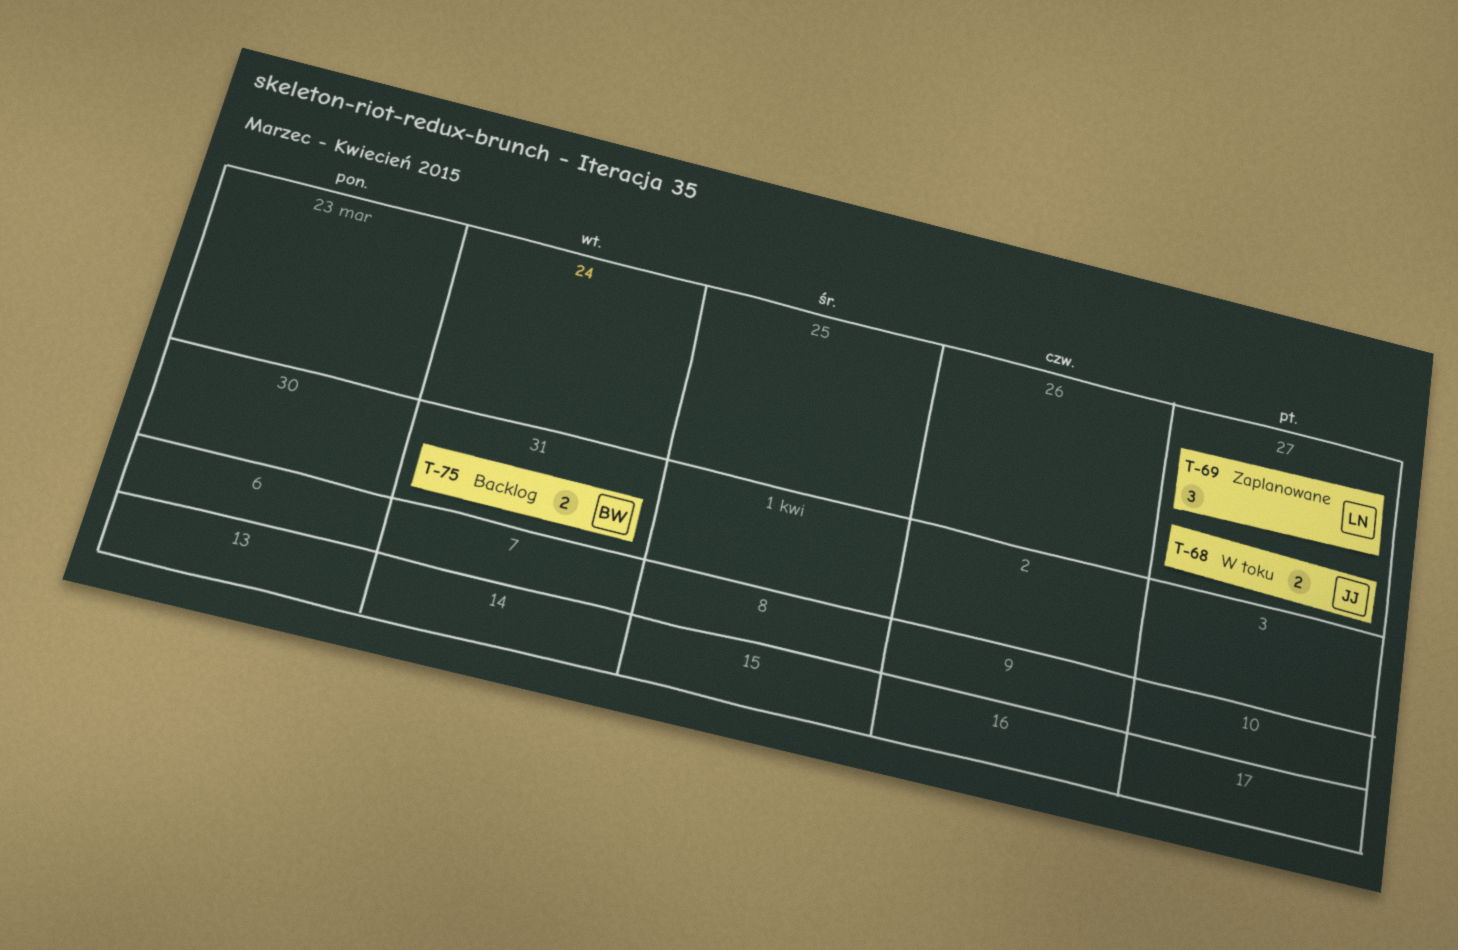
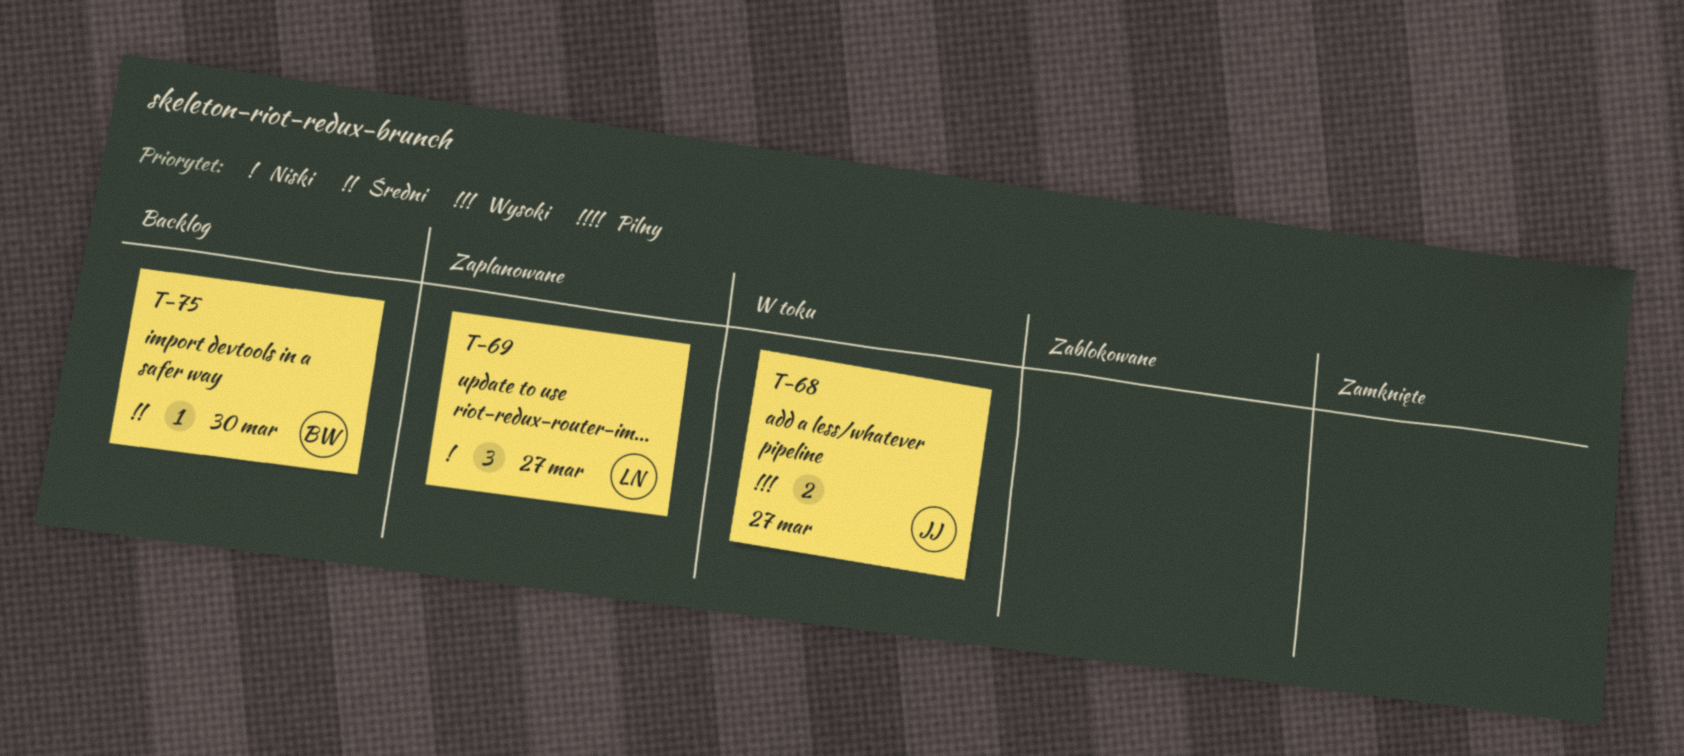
T-75, estimate: 2 -> 1
T-75, due: Mar 31 -> Mar 30

